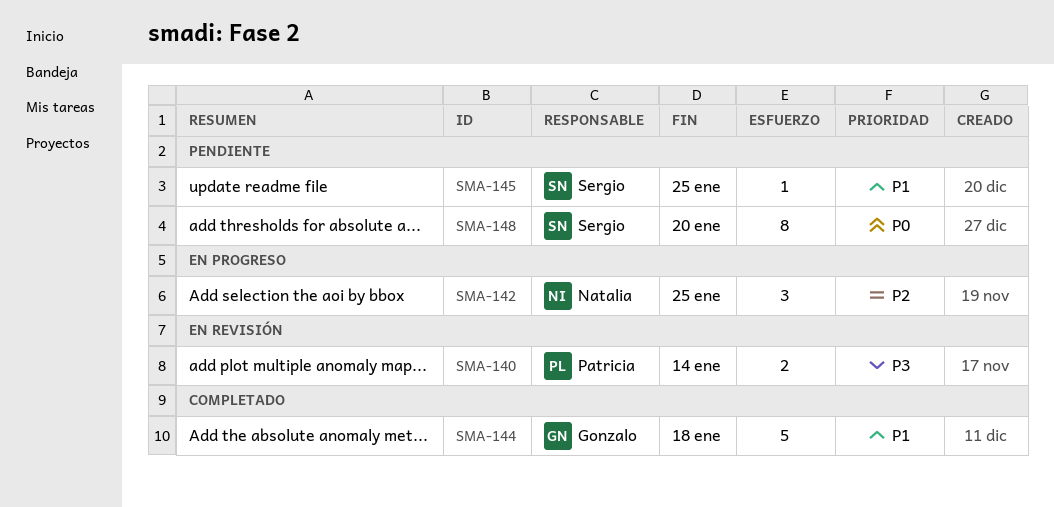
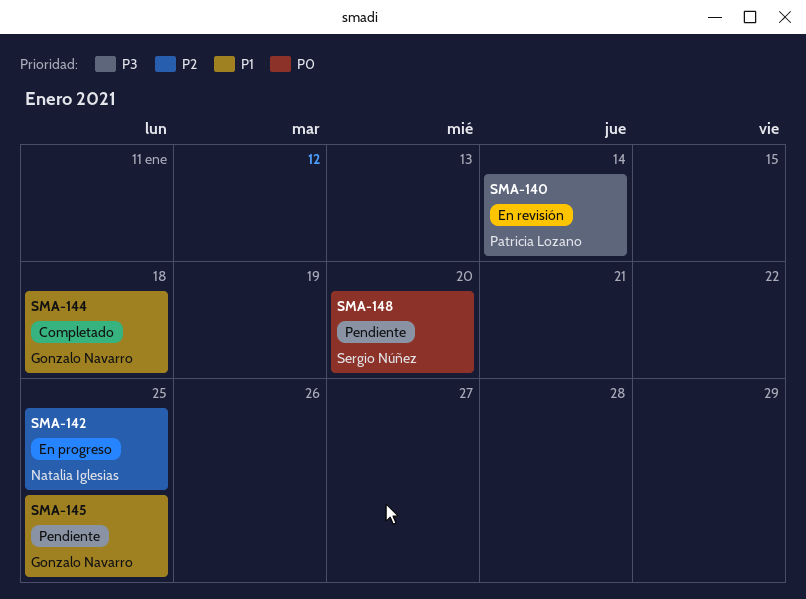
SMA-145, owner: Sergio Núñez -> Gonzalo Navarro

